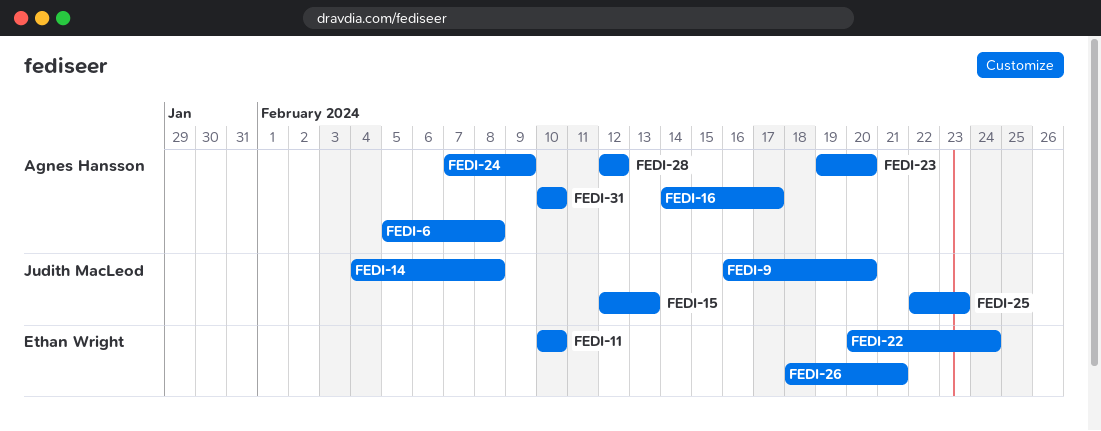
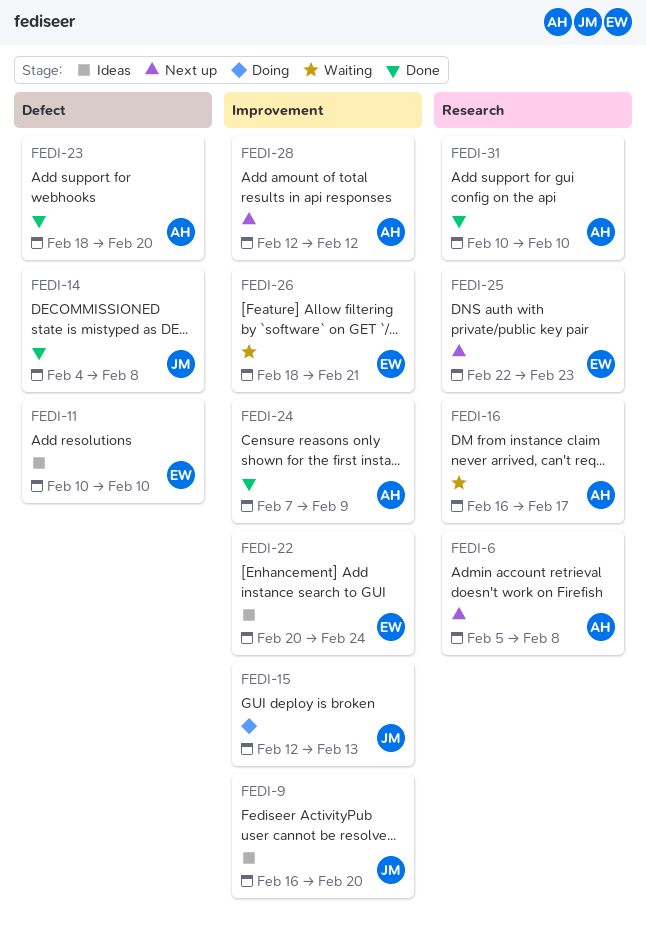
FEDI-16, start: Feb 14 -> Feb 16
FEDI-23, start: Feb 19 -> Feb 18
FEDI-25, owner: Judith MacLeod -> Ethan Wright

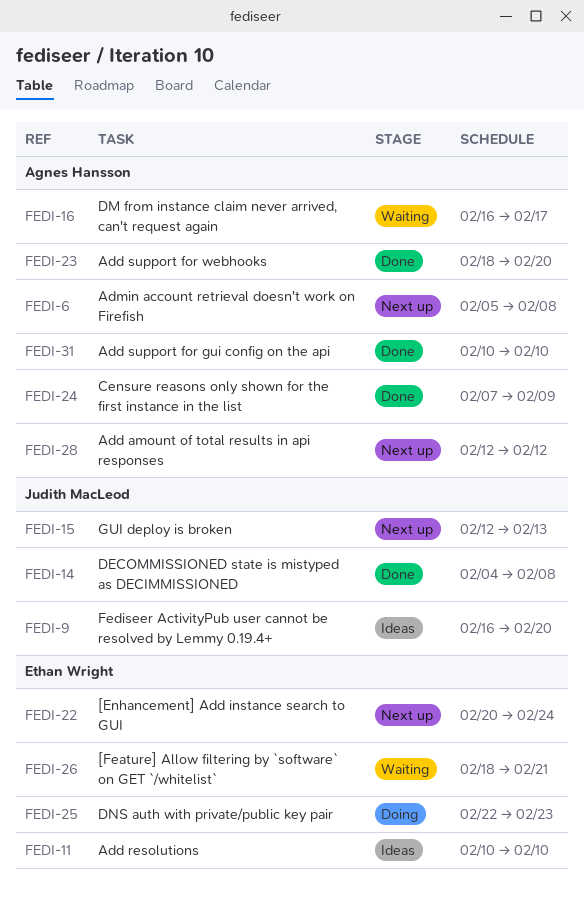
FEDI-15, status: Doing -> Next up
FEDI-22, status: Ideas -> Next up
FEDI-25, status: Next up -> Doing

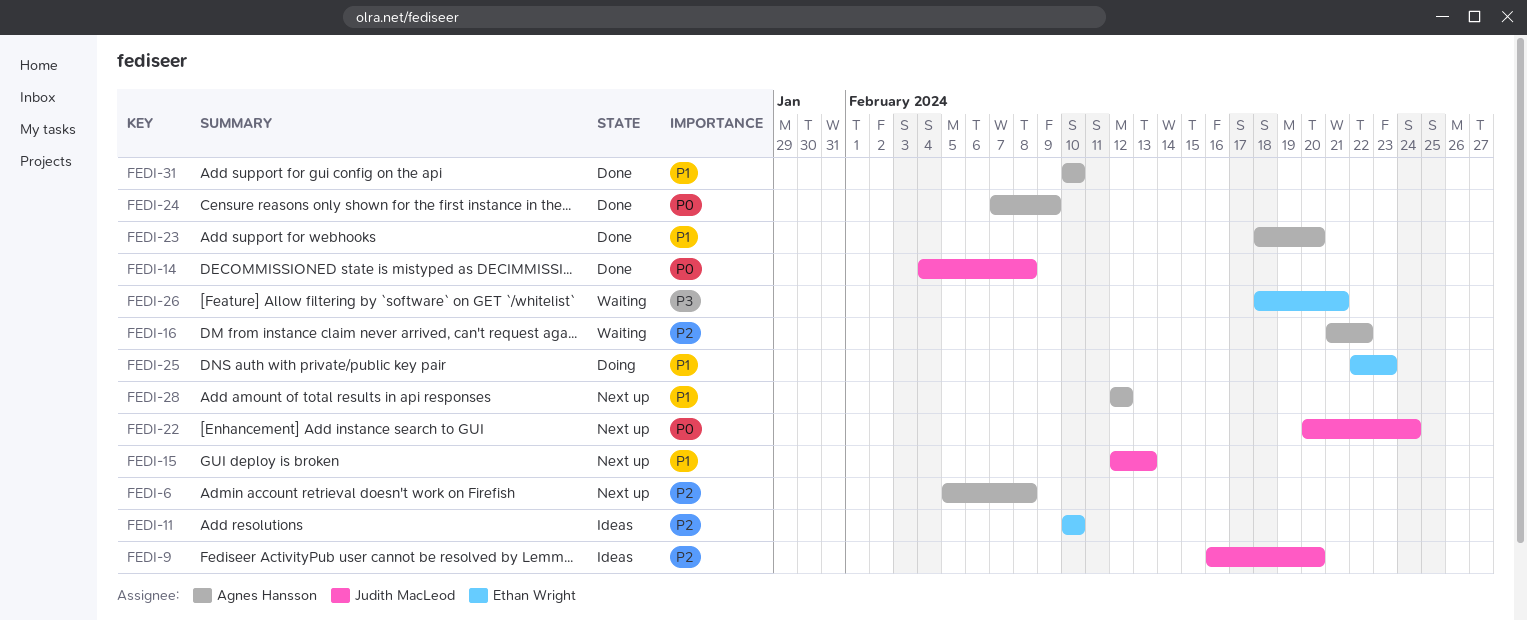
FEDI-16, start: Feb 16 -> Feb 21
FEDI-16, due: Feb 17 -> Feb 22
FEDI-22, owner: Ethan Wright -> Judith MacLeod

